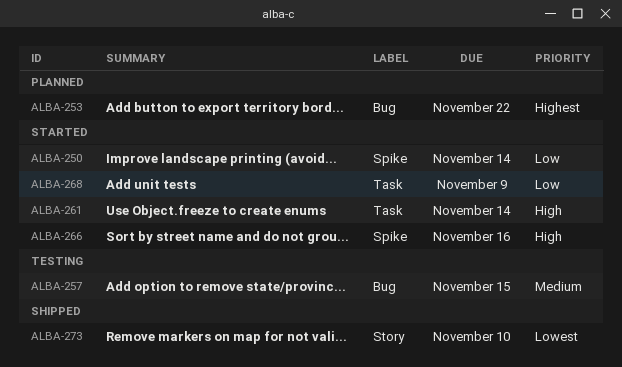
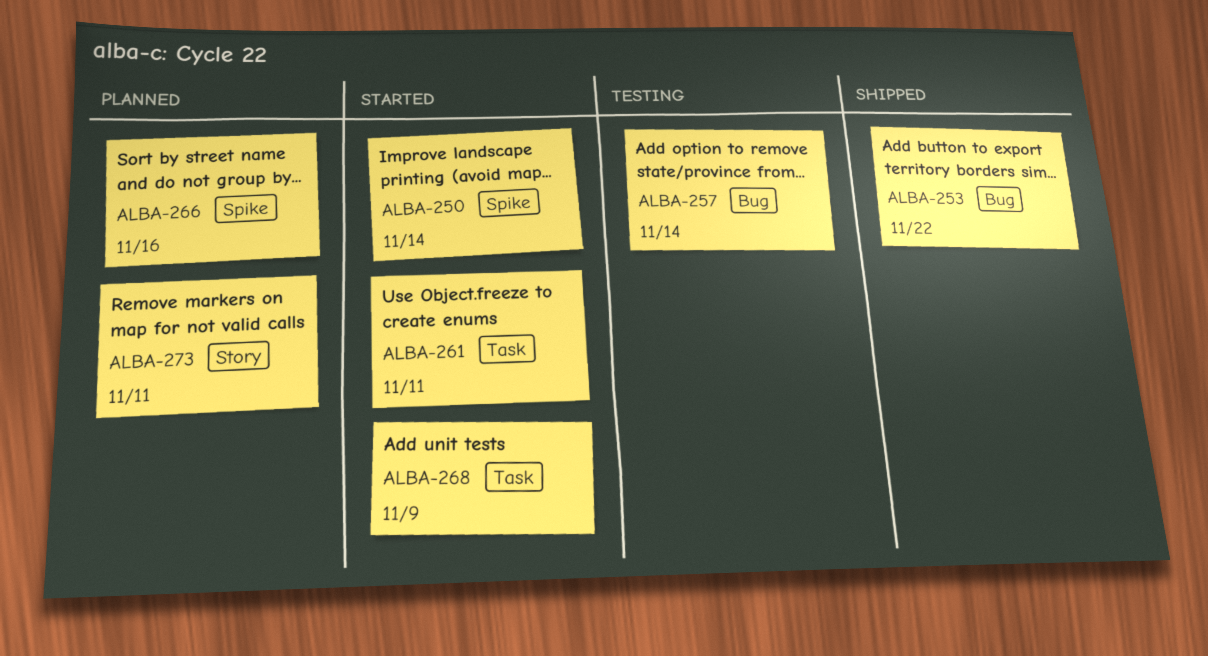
ALBA-253, status: Planned -> Shipped
ALBA-257, due: Nov 15 -> Nov 14
ALBA-261, due: Nov 14 -> Nov 11
ALBA-266, status: Started -> Planned
ALBA-273, status: Shipped -> Planned
ALBA-273, due: Nov 10 -> Nov 11

